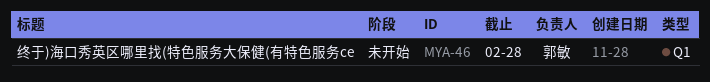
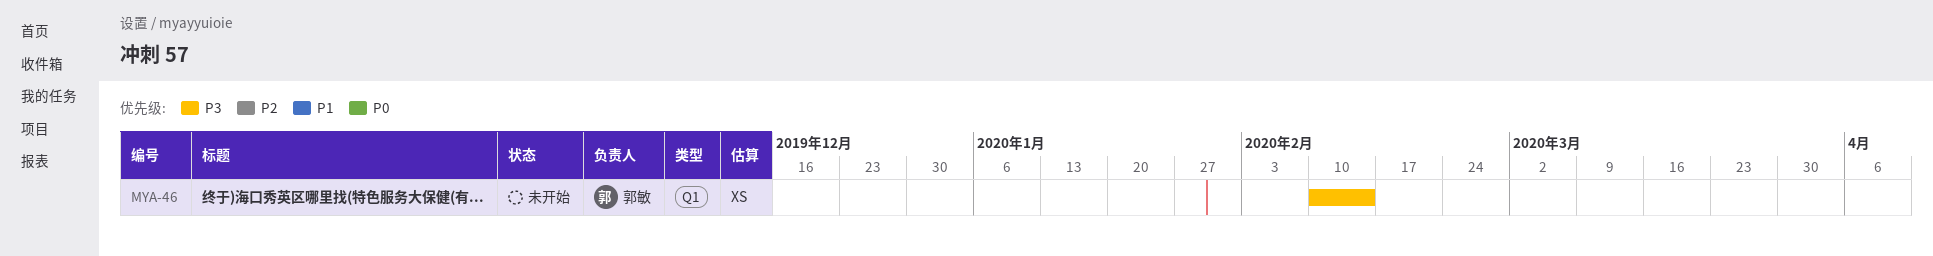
MYA-46, due: Feb 28 -> Feb 14

